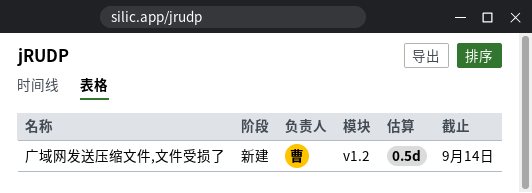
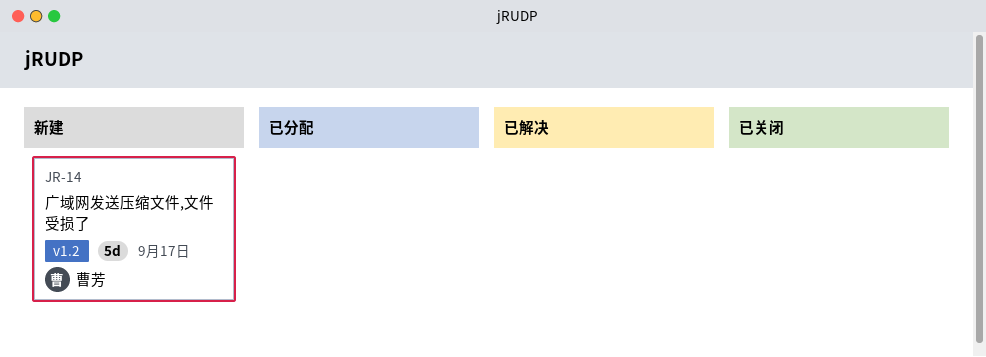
广域网发送压缩文件,文件受损了, estimate: 0.5d -> 5d
广域网发送压缩文件,文件受损了, due: Sep 14 -> Sep 17

